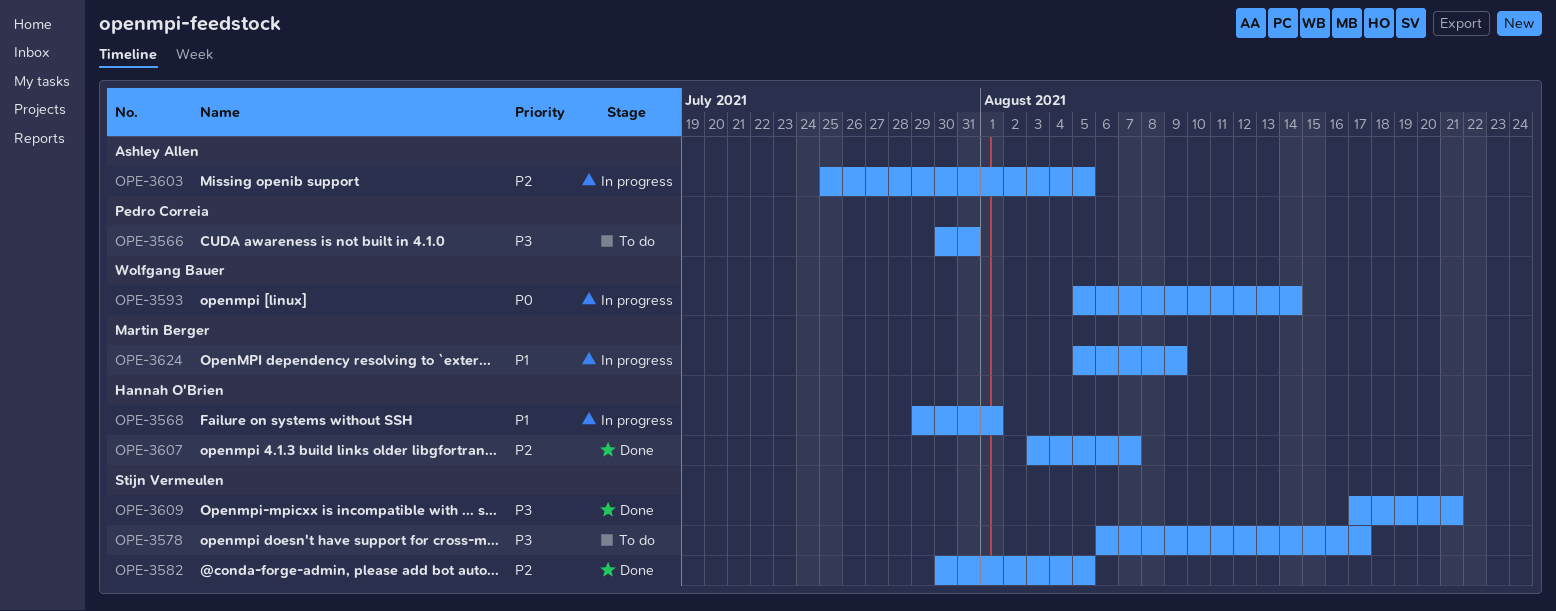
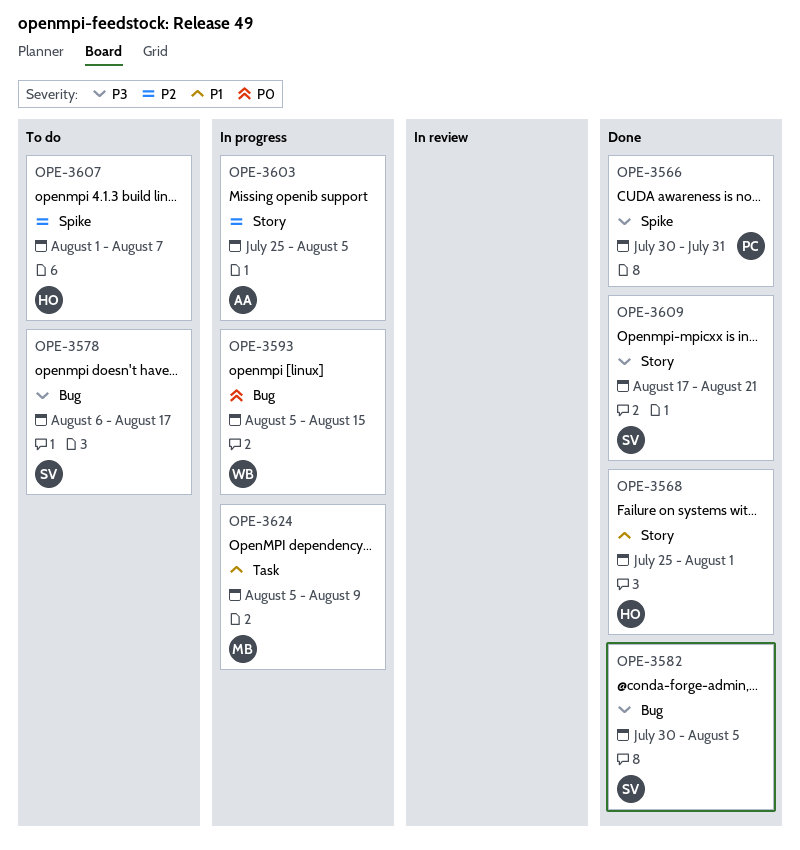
OPE-3566, status: To do -> Done
OPE-3568, status: In progress -> Done
OPE-3568, start: Jul 29 -> Jul 25
OPE-3582, priority: P2 -> P3
OPE-3593, due: Aug 14 -> Aug 15
OPE-3607, status: Done -> To do
OPE-3607, start: Aug 3 -> Aug 1

